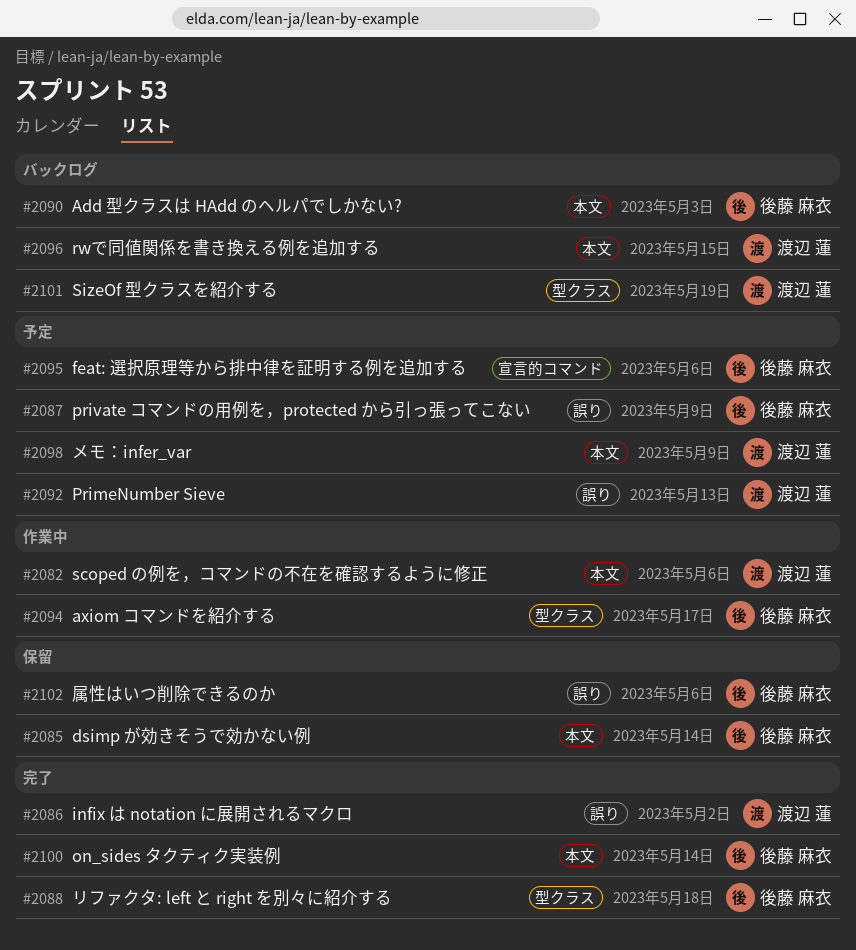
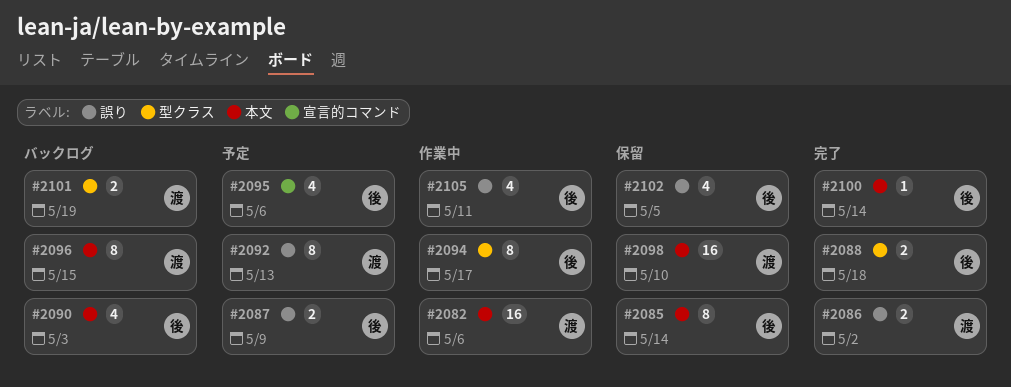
#2098, status: 予定 -> 保留
#2098, due: May 9 -> May 10
#2102, due: May 6 -> May 5
#2105: none -> present

